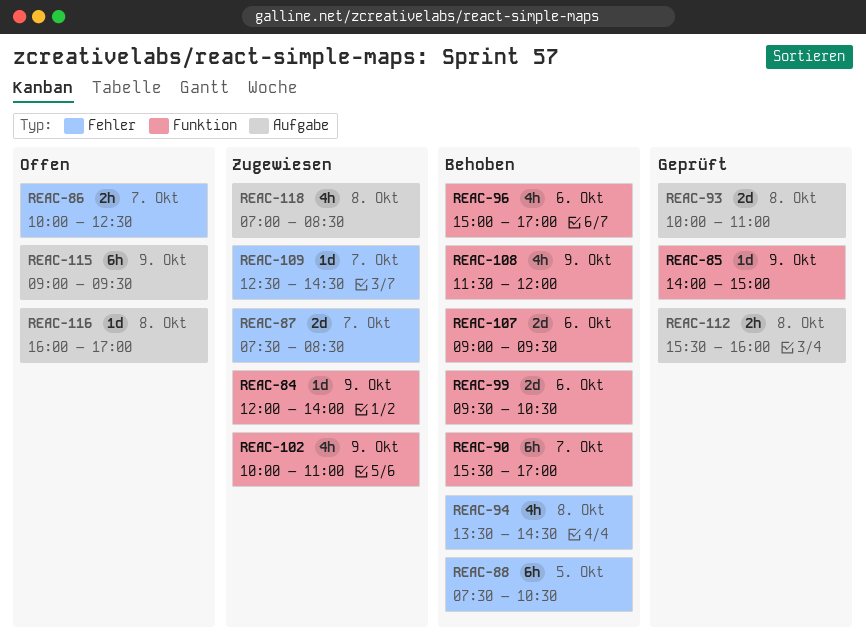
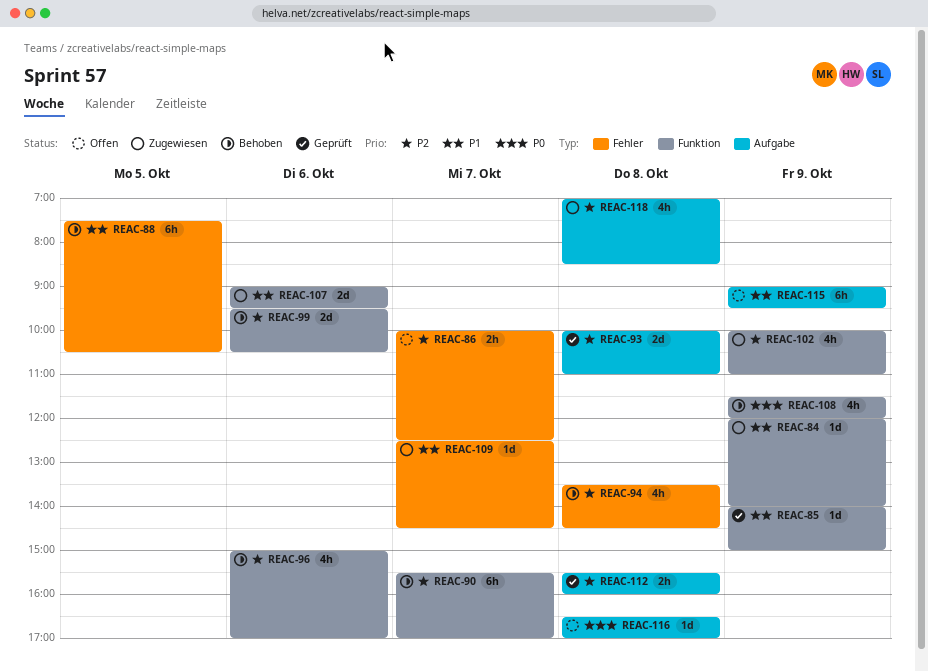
REAC-87: present -> none
REAC-107, status: Behoben -> Zugewiesen
REAC-116, begins: 16:00 -> 16:30

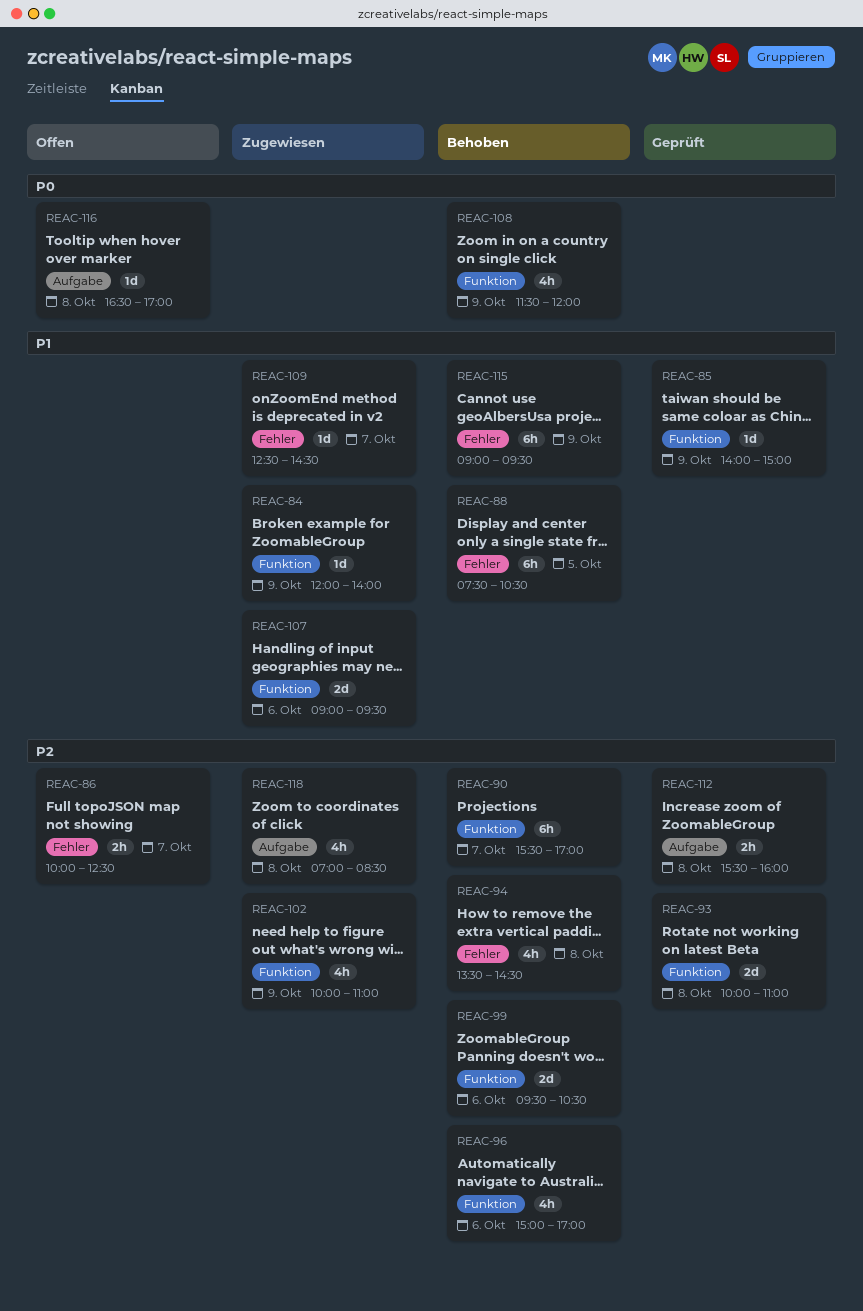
REAC-93, label: Aufgabe -> Funktion
REAC-115, status: Offen -> Behoben
REAC-115, label: Aufgabe -> Fehler

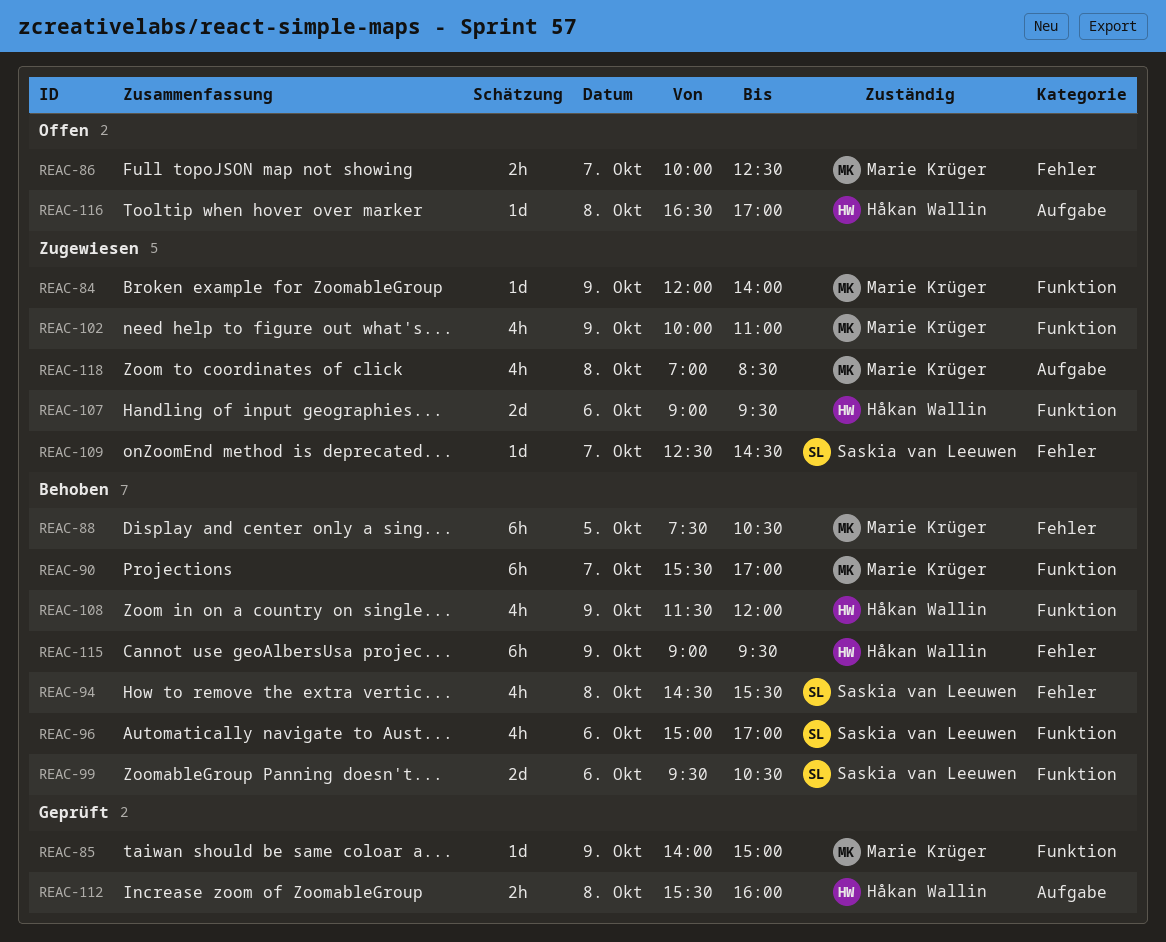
REAC-93: present -> none
REAC-94, begins: 13:30 -> 14:30
REAC-94, ends: 14:30 -> 15:30

